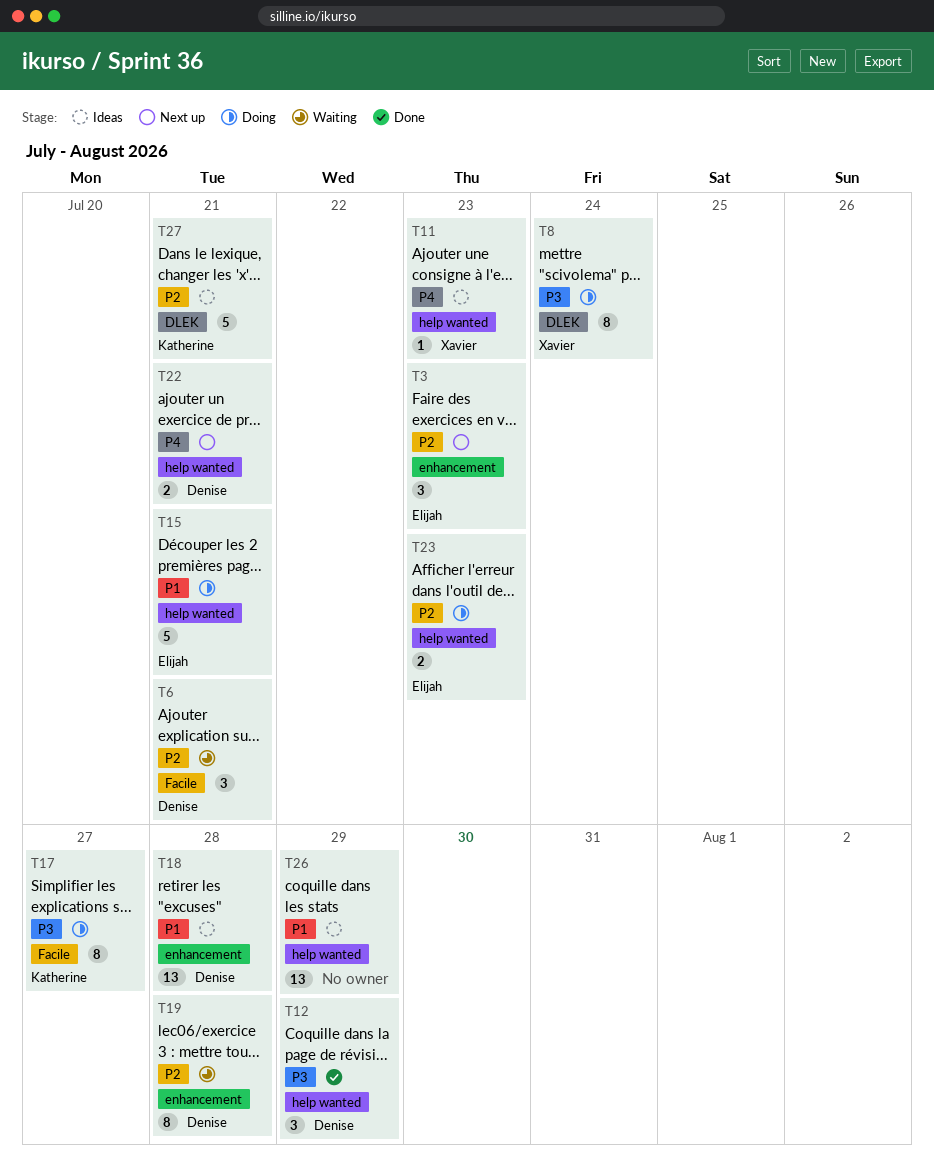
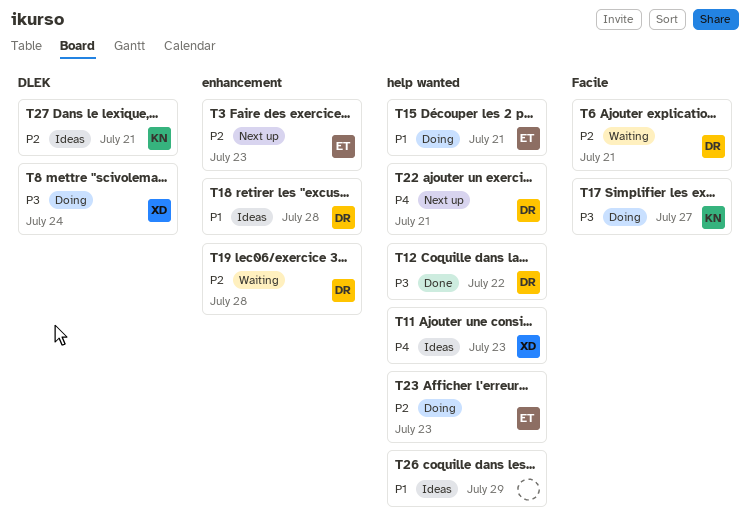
T12, due: Jul 29 -> Jul 22

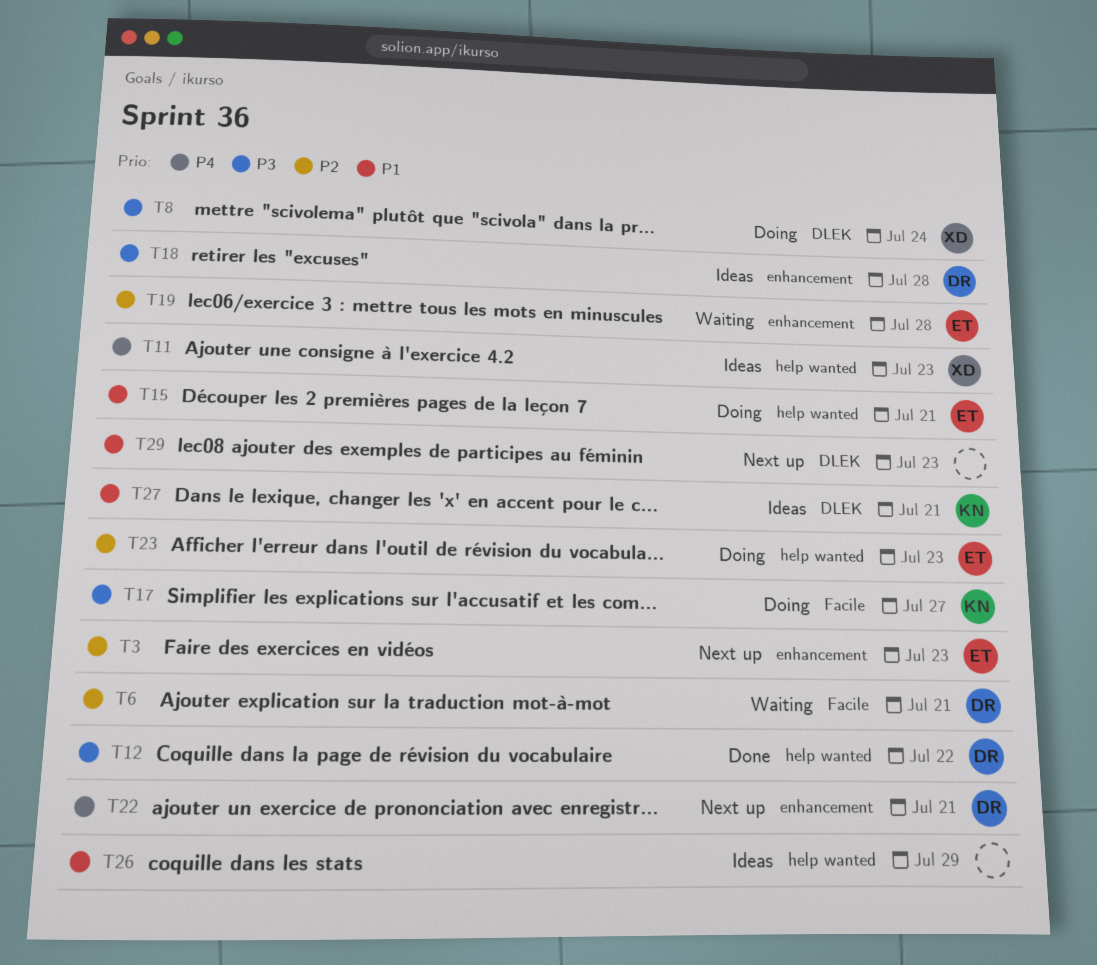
T18, priority: P1 -> P3
T19, owner: DR -> ET
T22, label: help wanted -> enhancement
T27, priority: P2 -> P1
T29: none -> present

